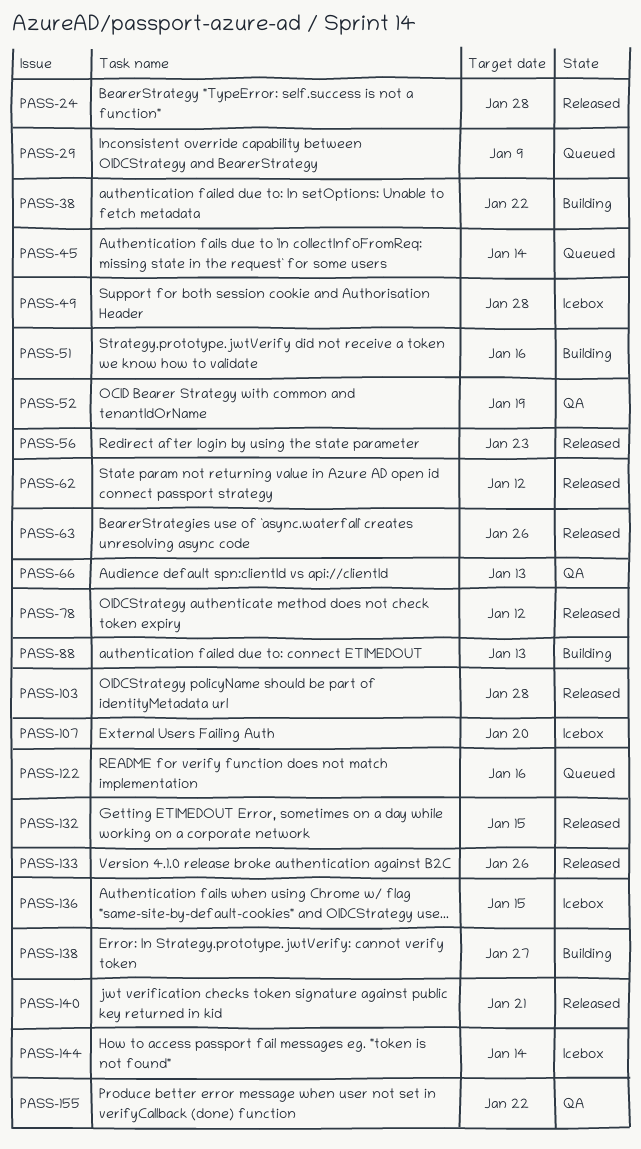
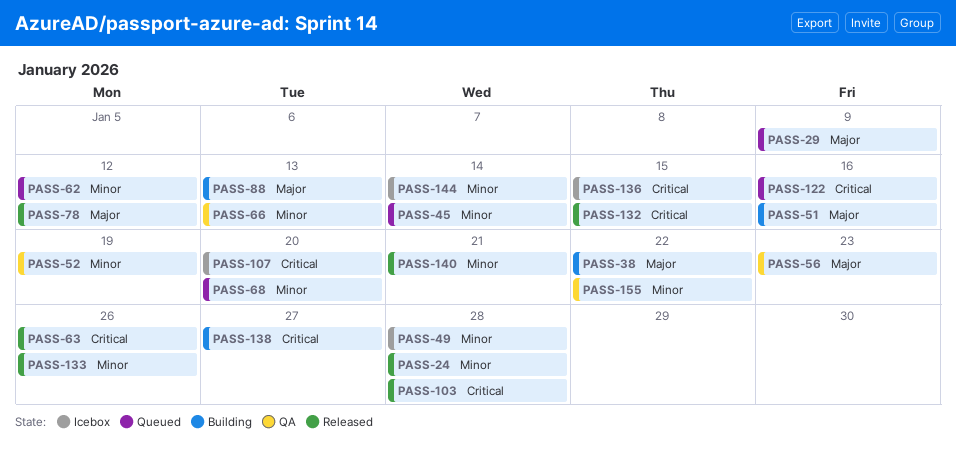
PASS-56, status: Released -> QA
PASS-62, status: Released -> Queued
PASS-68: none -> present

